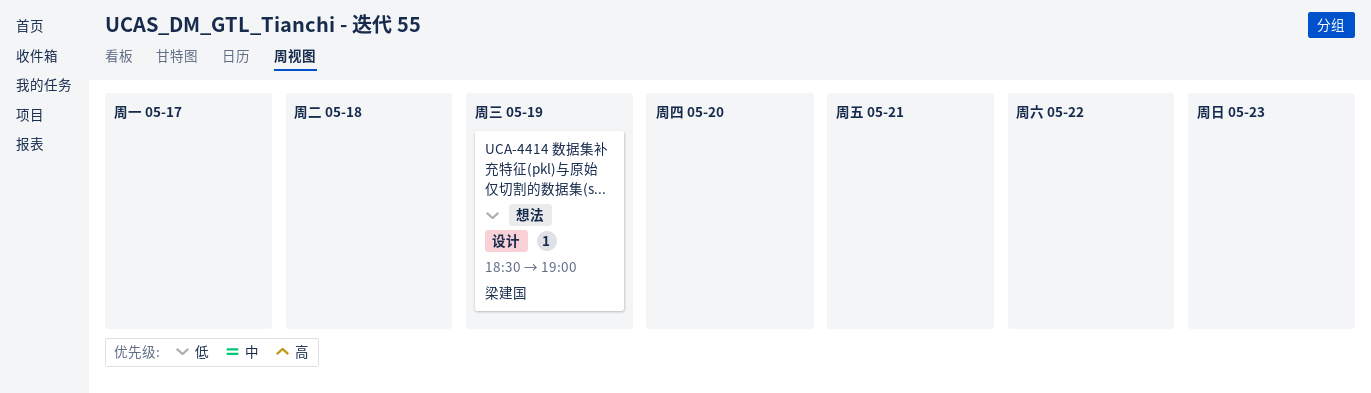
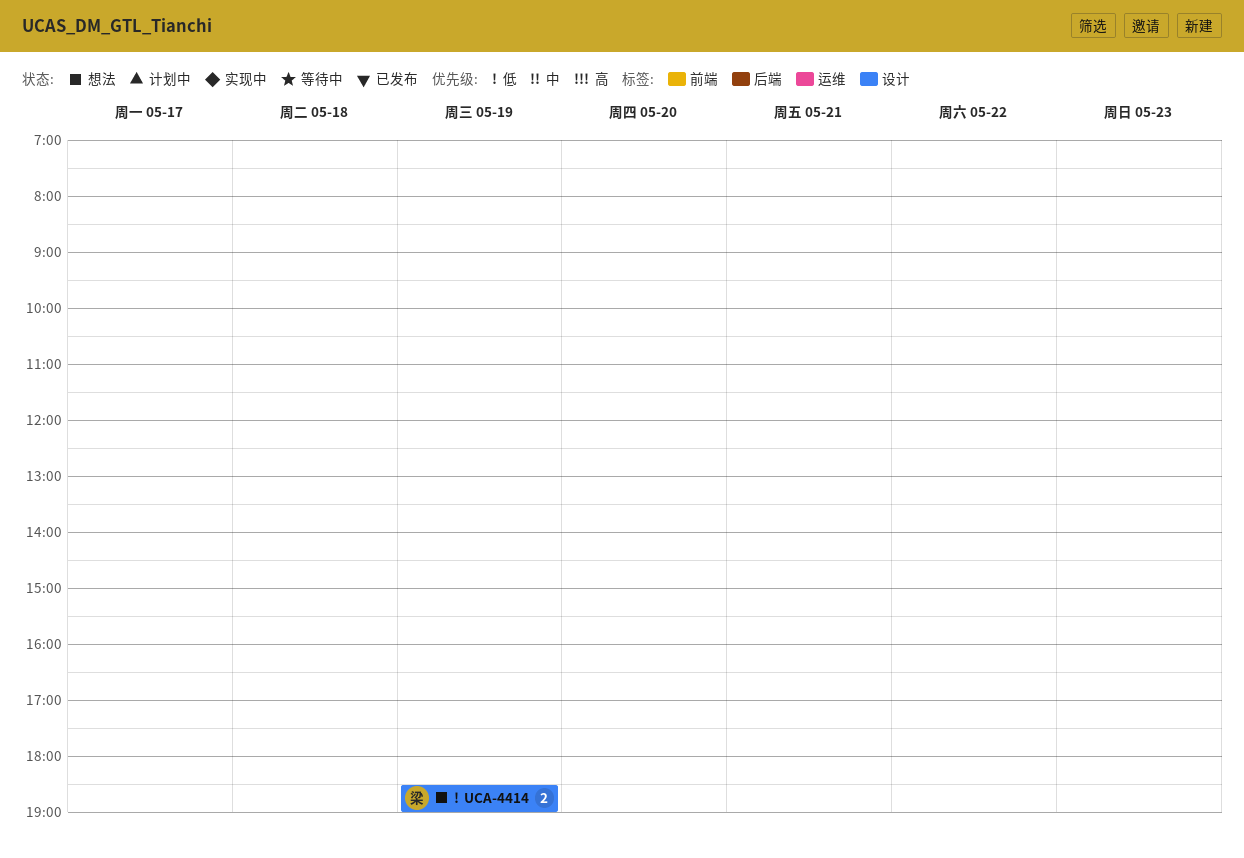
UCA-4414, estimate: 1 -> 2

